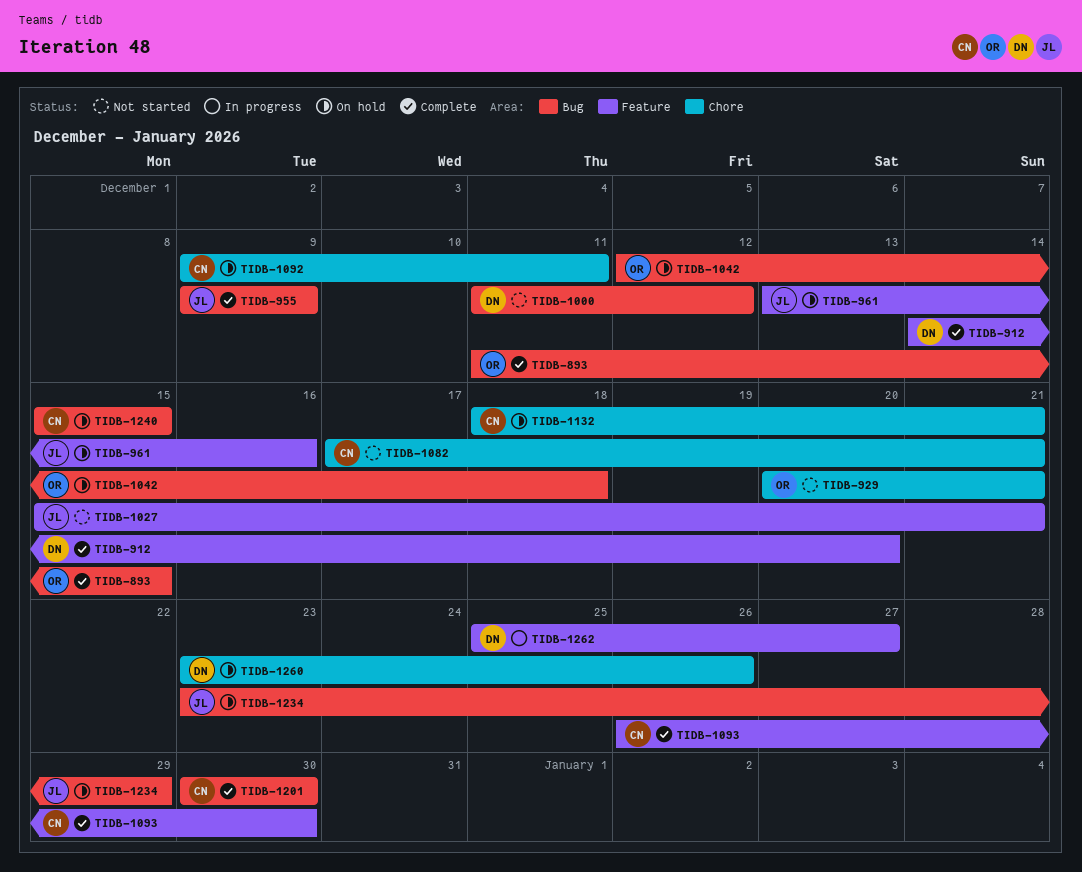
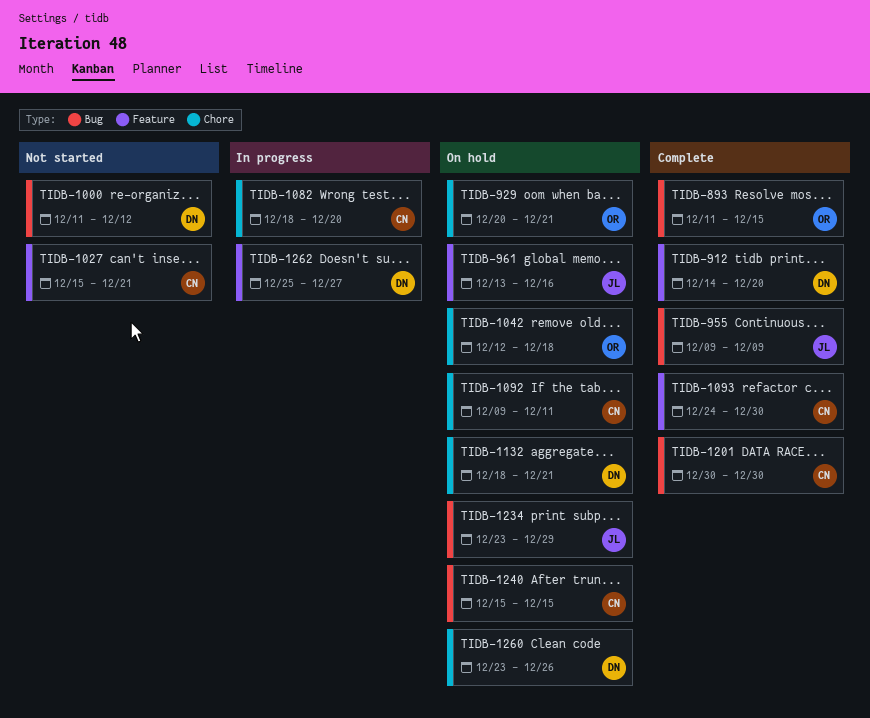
TIDB-929, status: Not started -> On hold
TIDB-1027, owner: JL -> CN
TIDB-1042, label: Bug -> Chore
TIDB-1082, status: Not started -> In progress
TIDB-1082, start: Dec 17 -> Dec 18
TIDB-1082, due: Dec 21 -> Dec 20
TIDB-1093, start: Dec 26 -> Dec 24
TIDB-1132, owner: CN -> DN

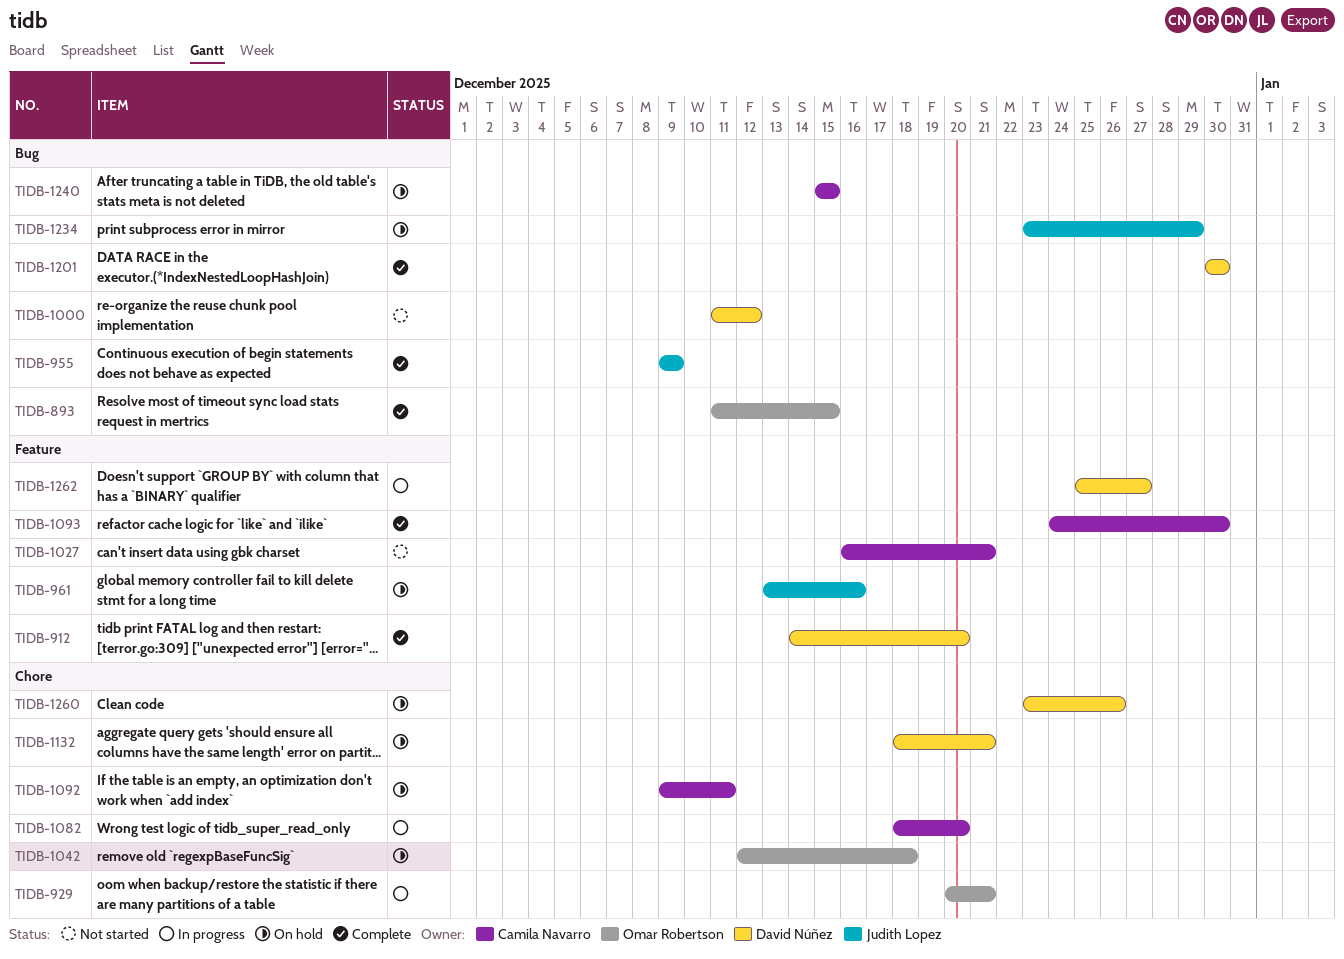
TIDB-929, status: On hold -> In progress
TIDB-1027, start: Dec 15 -> Dec 16
TIDB-1201, owner: Camila Navarro -> David Núñez

